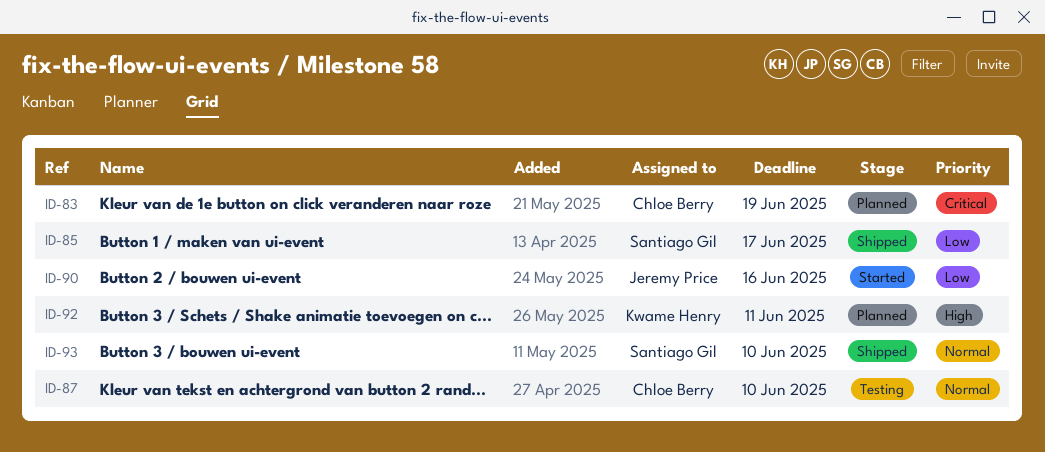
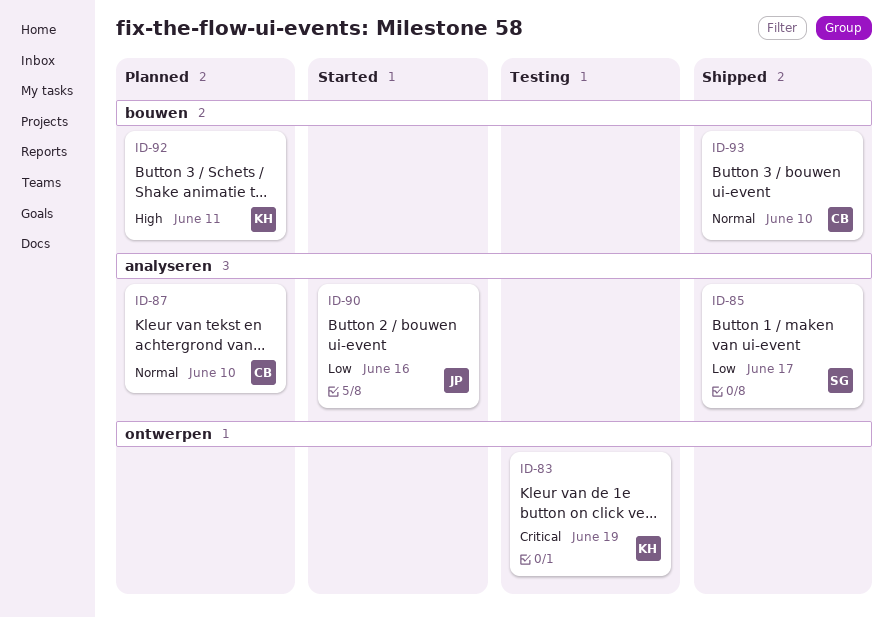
ID-83, status: Planned -> Testing
ID-83, owner: Chloe Berry -> Kwame Henry
ID-87, status: Testing -> Planned
ID-93, owner: Santiago Gil -> Chloe Berry

